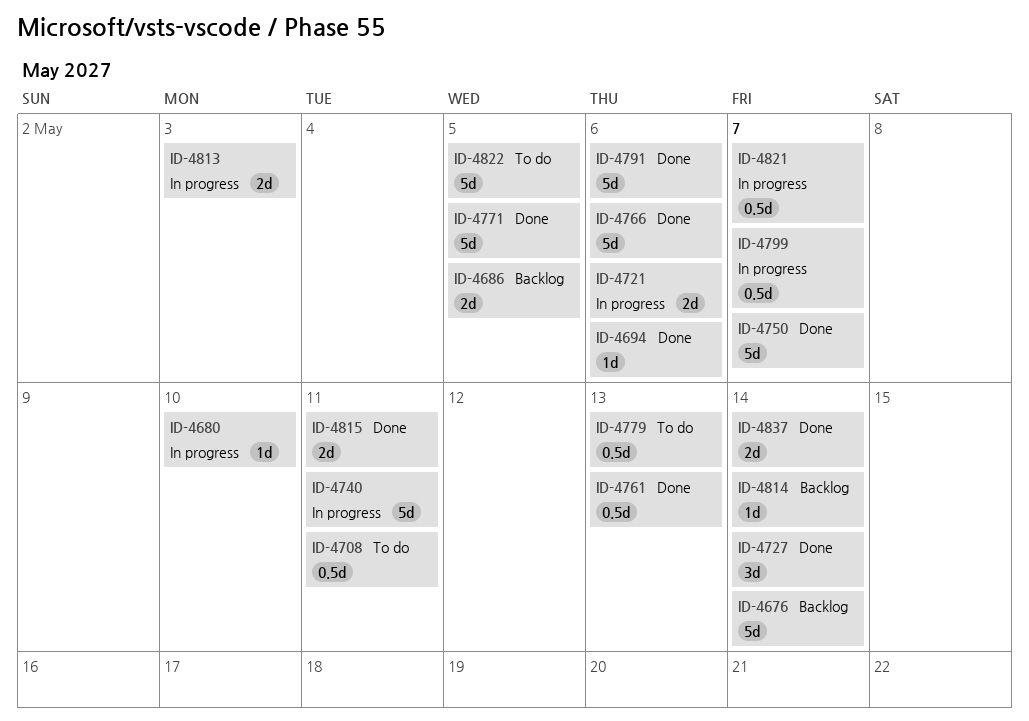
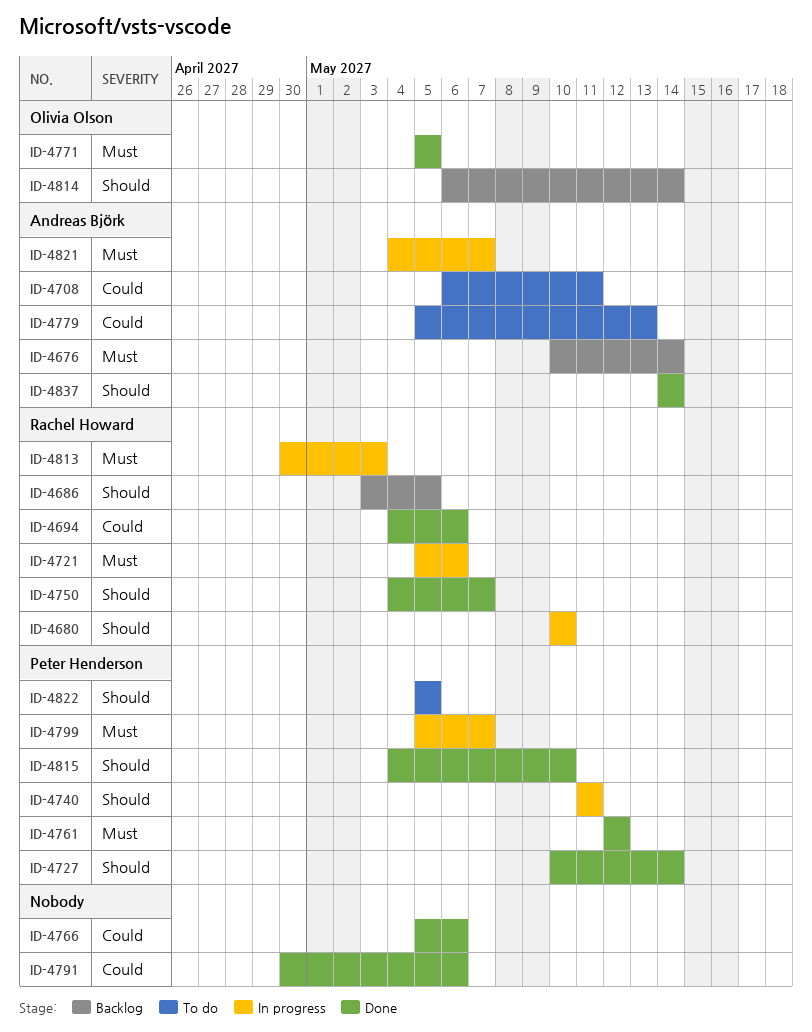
ID-4761, due: May 13 -> May 12
ID-4815, due: May 11 -> May 10

